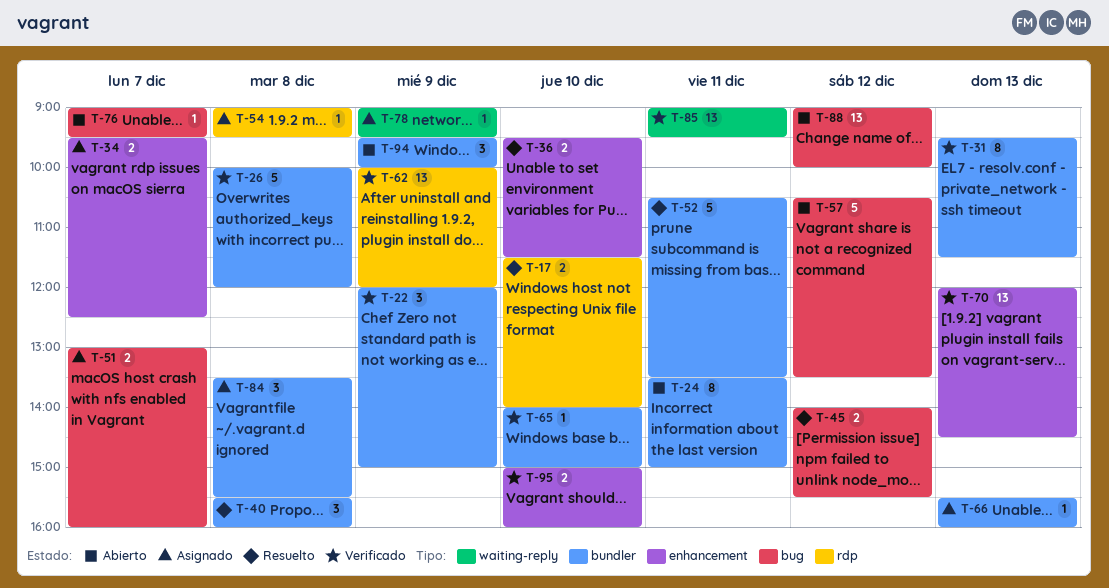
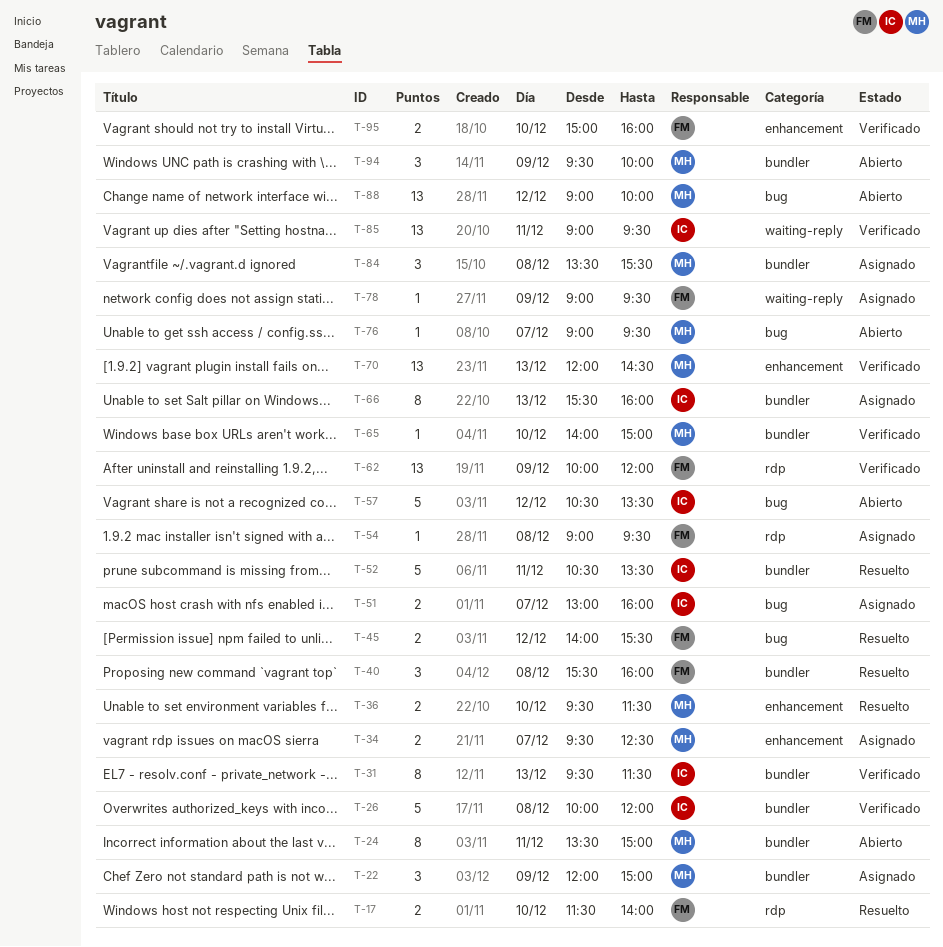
T-22, status: Verificado -> Asignado
T-66, estimate: 1 -> 8

